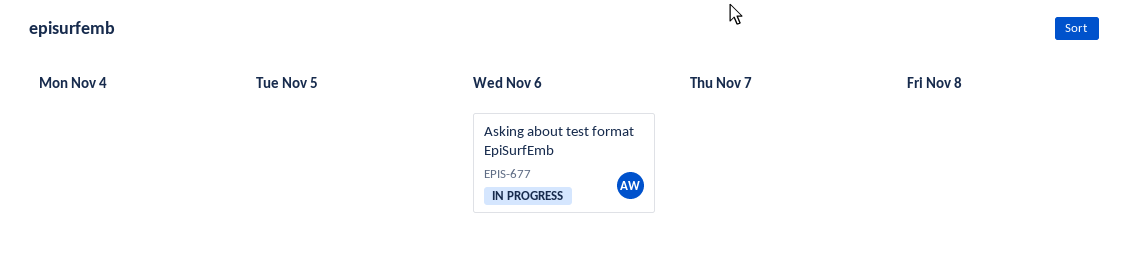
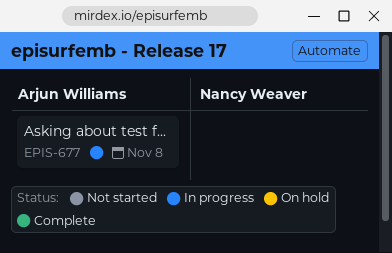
EPIS-677, due: Nov 6 -> Nov 8

